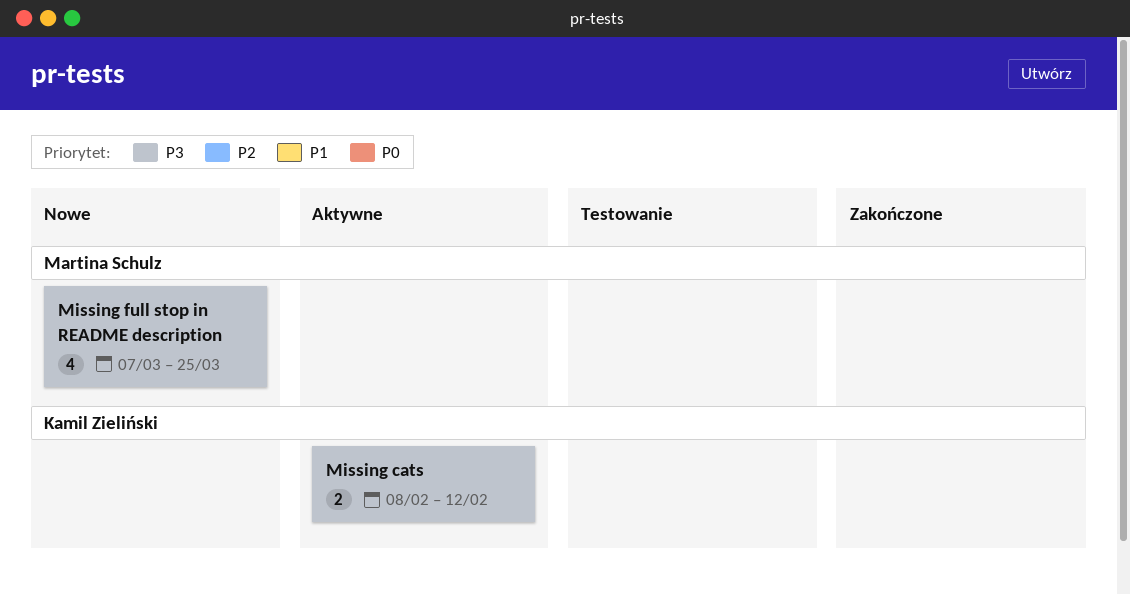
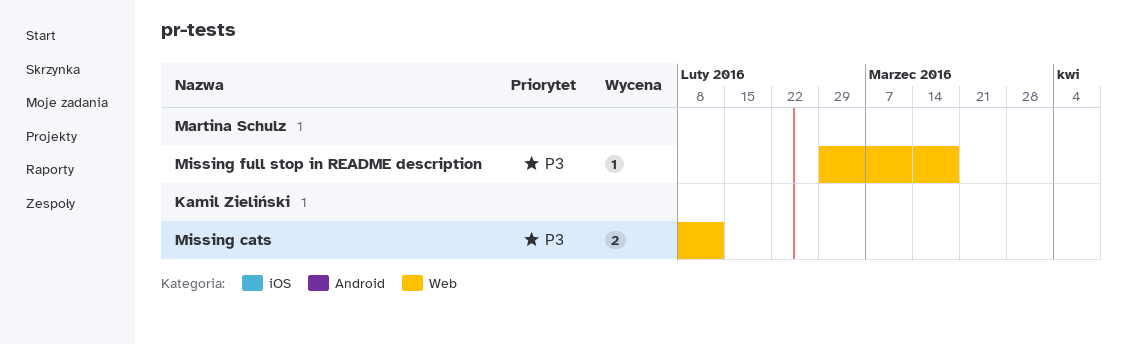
Missing full stop in README description, estimate: 4 -> 1
Missing full stop in README description, start: Mar 7 -> Feb 29
Missing full stop in README description, due: Mar 25 -> Mar 18

